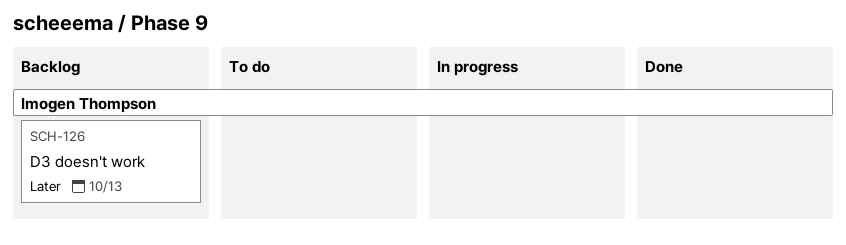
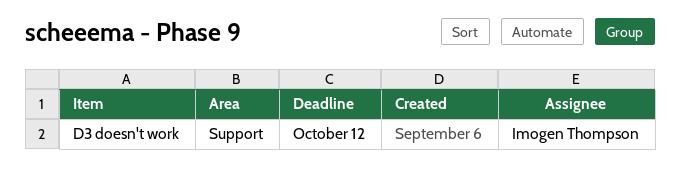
D3 doesn't work, due: Oct 13 -> Oct 12

